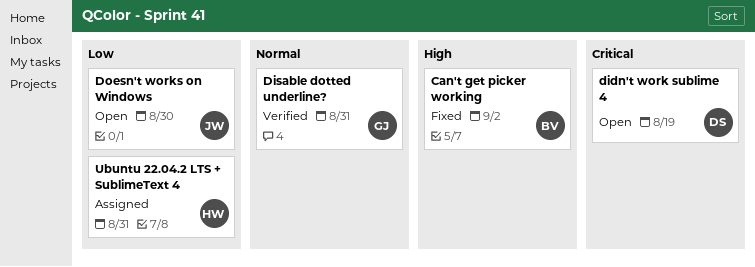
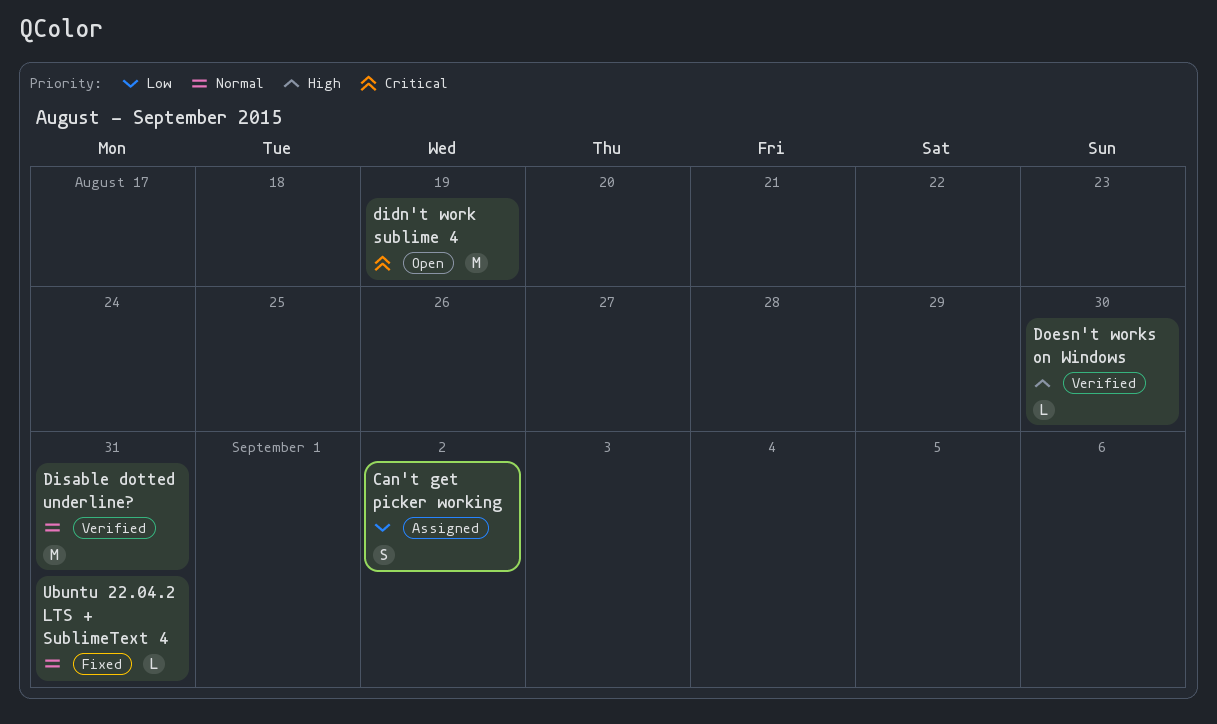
Can't get picker working, status: Fixed -> Assigned
Can't get picker working, priority: High -> Low
Doesn't works on Windows, status: Open -> Verified
Doesn't works on Windows, priority: Low -> High
Ubuntu 22.04.2 LTS + SublimeText 4, status: Assigned -> Fixed
Ubuntu 22.04.2 LTS + SublimeText 4, priority: Low -> Normal

